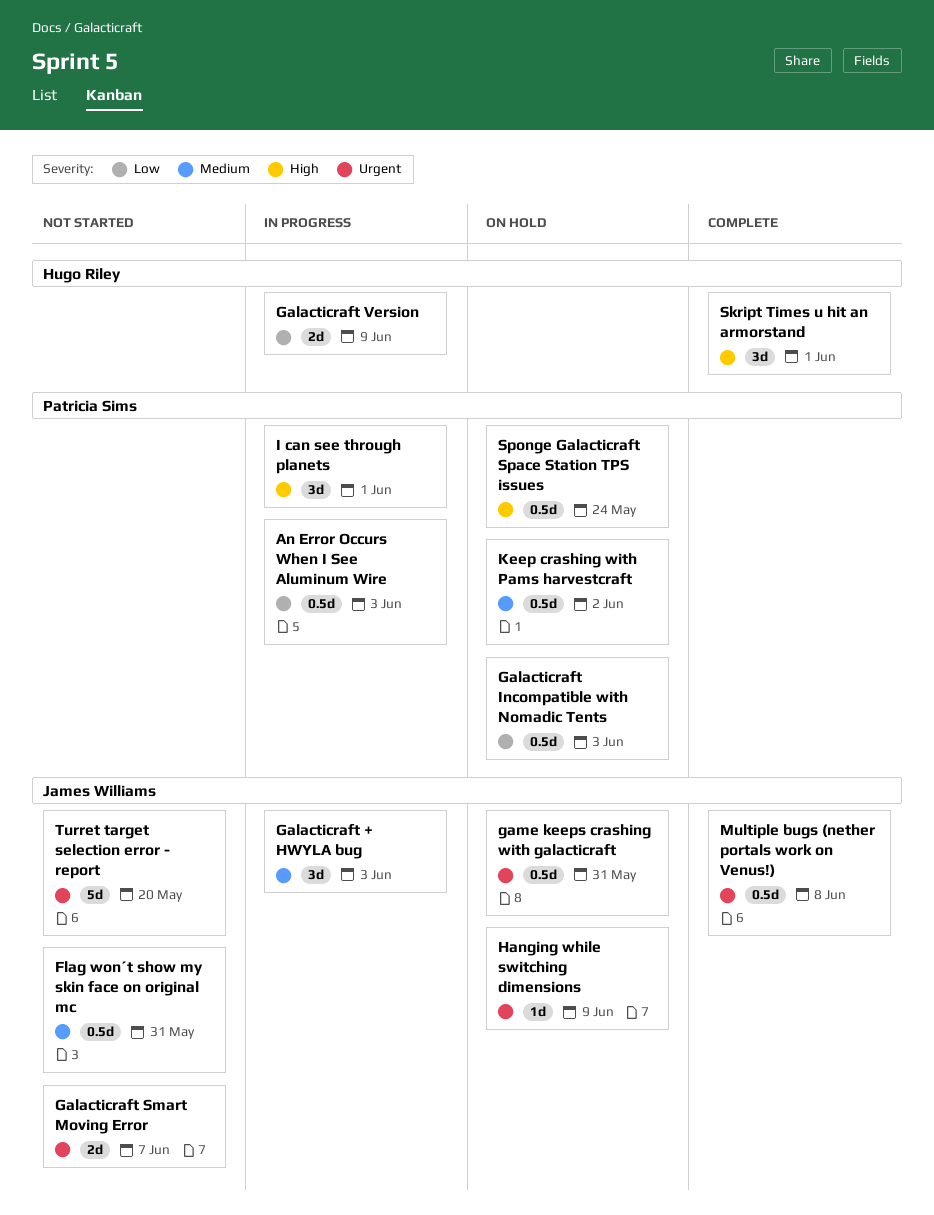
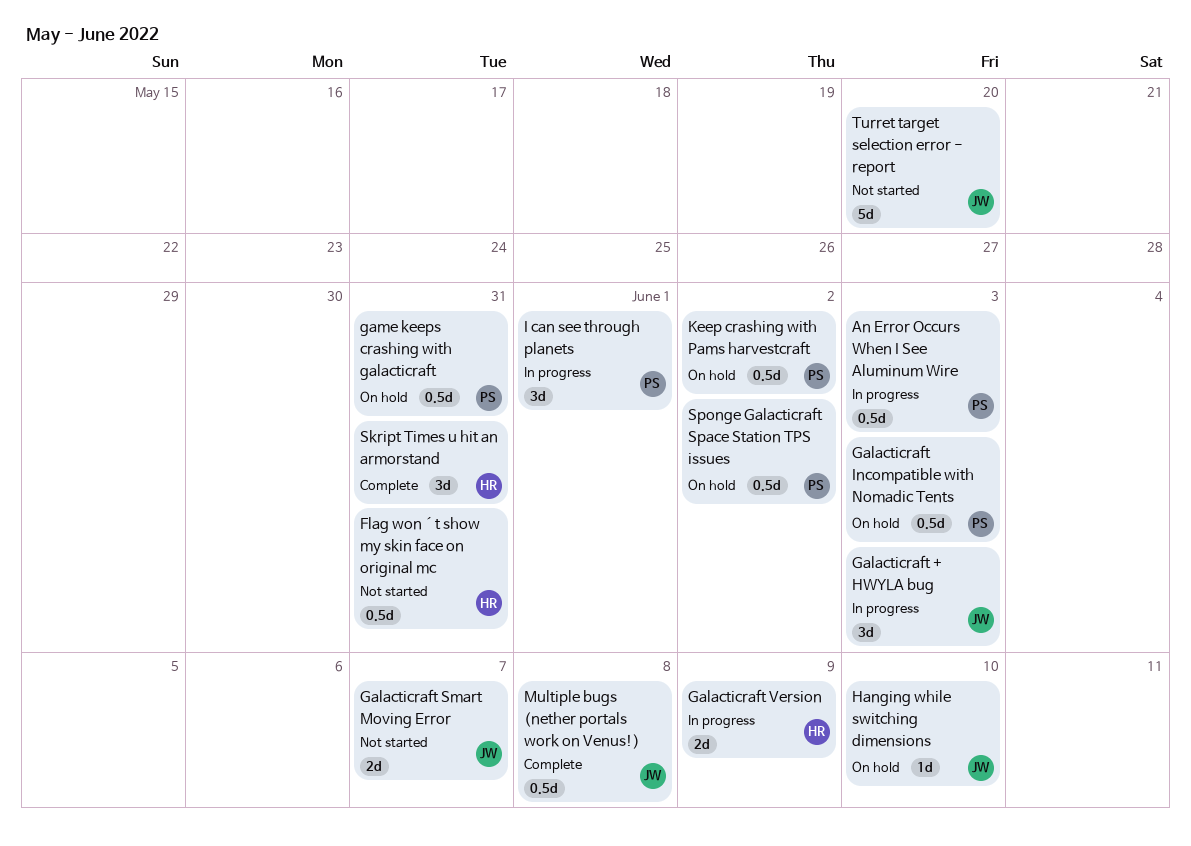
Flag won´t show my skin face on original mc, owner: James Williams -> Hugo Riley
game keeps crashing with galacticraft, owner: James Williams -> Patricia Sims
Hanging while switching dimensions, due: Jun 9 -> Jun 10
Skript Times u hit an armorstand, due: Jun 1 -> May 31
Sponge Galacticraft Space Station TPS issues, due: May 24 -> Jun 2

